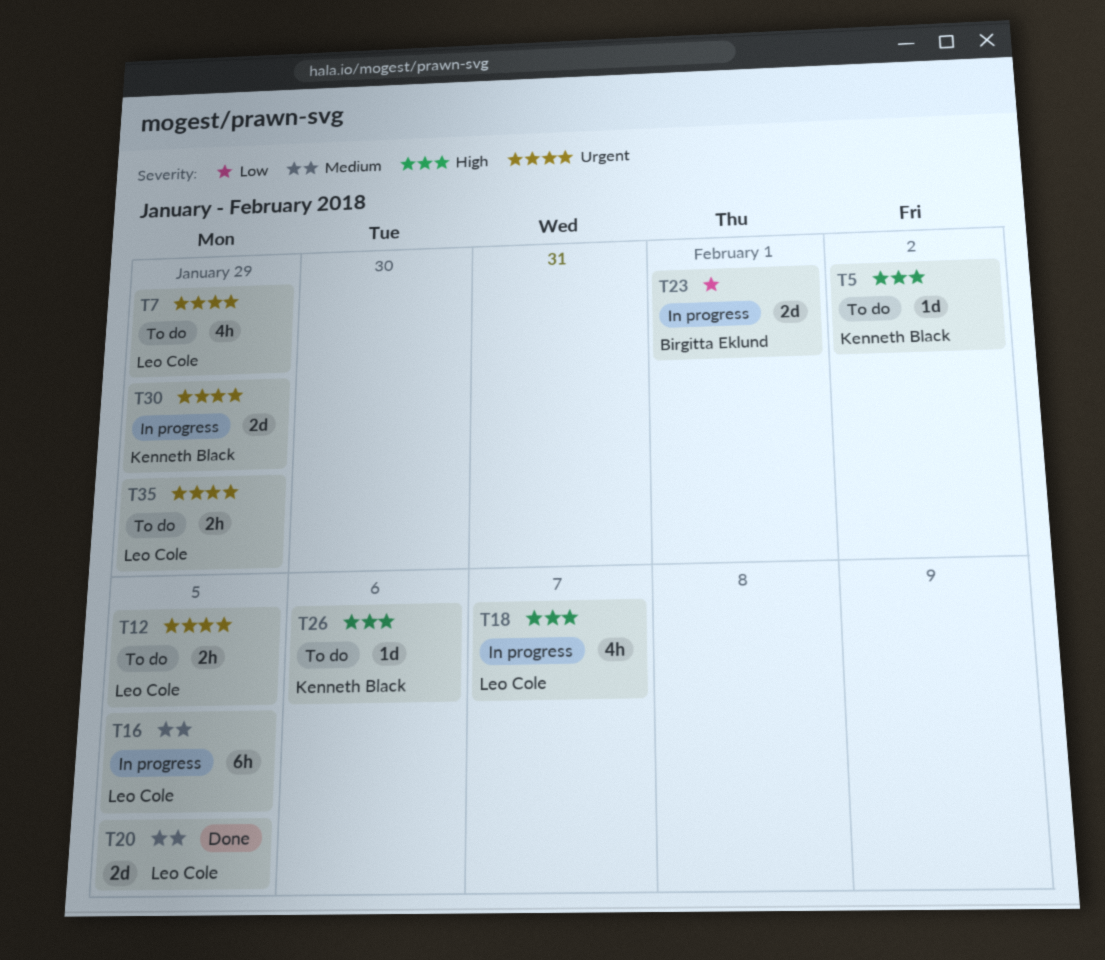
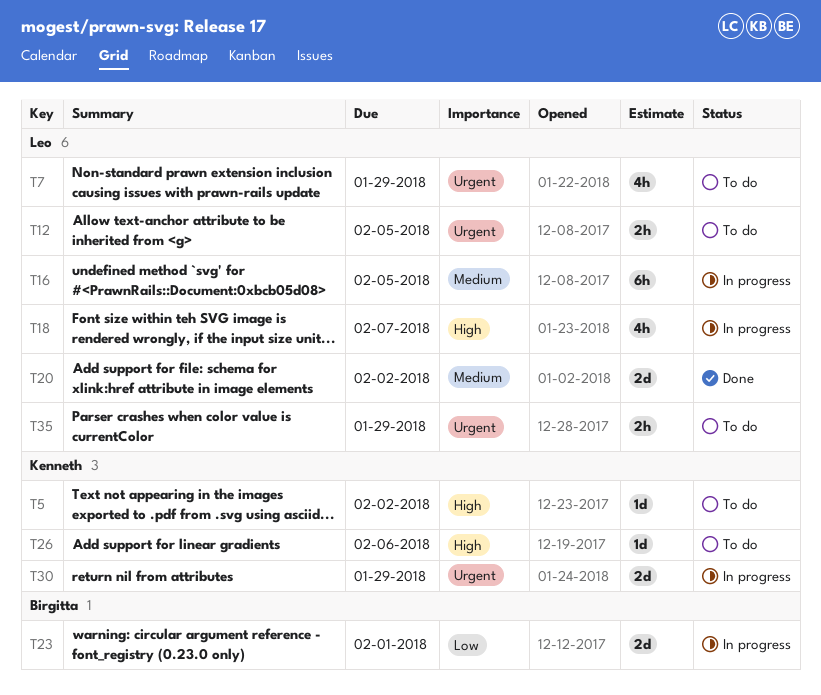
T20, due: Feb 5 -> Feb 2

